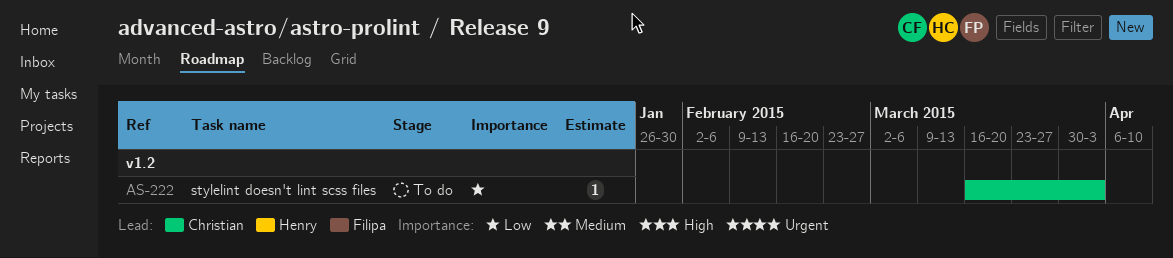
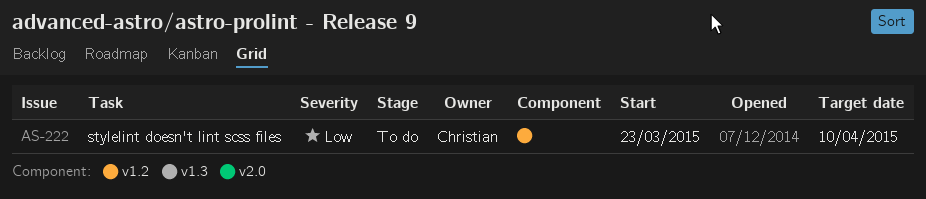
AS-222, start: Mar 16 -> Mar 23
AS-222, due: Apr 3 -> Apr 10

